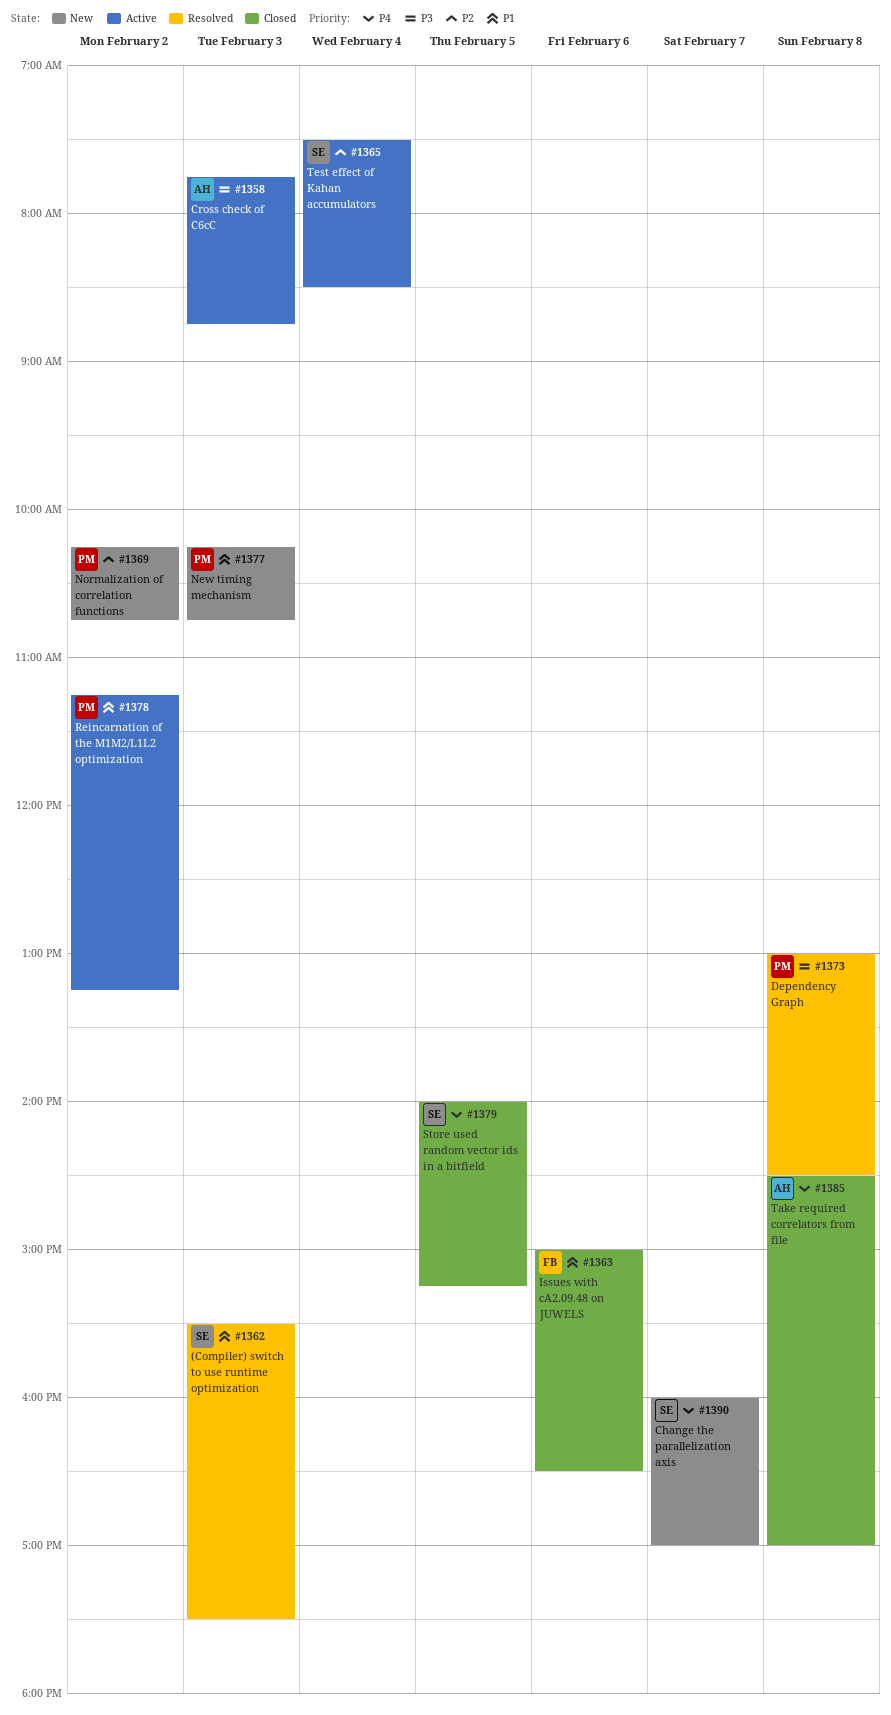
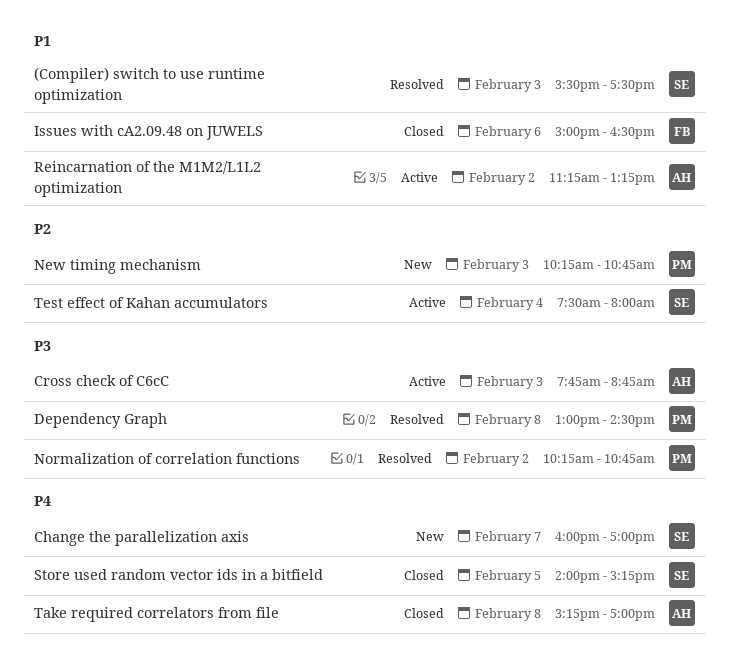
New timing mechanism, priority: P1 -> P2
Normalization of correlation functions, status: New -> Resolved
Normalization of correlation functions, priority: P2 -> P3
Reincarnation of the M1M2/L1L2 optimization, owner: PM -> AH
Take required correlators from file, begins: 14:30 -> 15:15
Test effect of Kahan accumulators, ends: 08:30 -> 08:00

